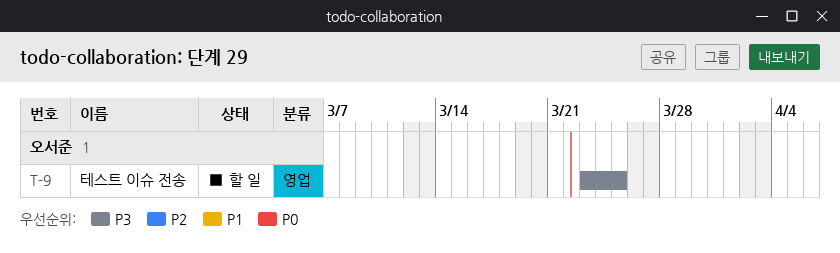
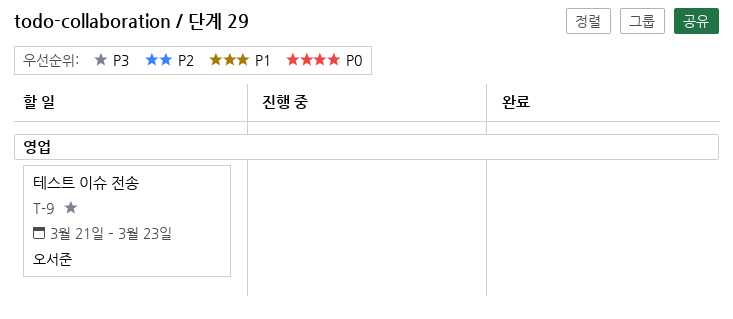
T-9, start: Mar 23 -> Mar 21
T-9, due: Mar 25 -> Mar 23

